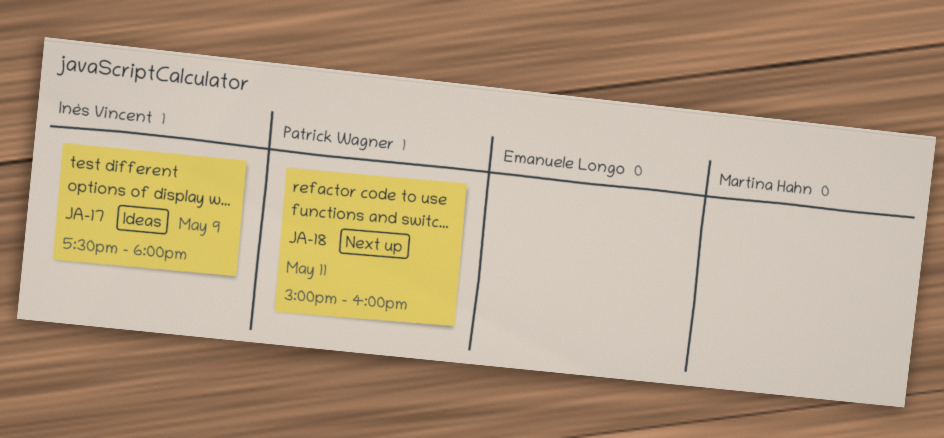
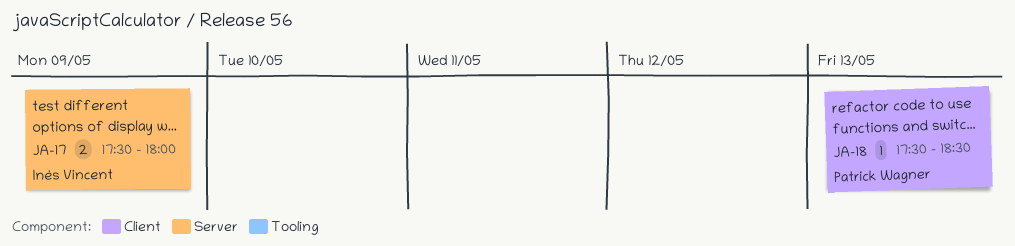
JA-18, day: May 11 -> May 13
JA-18, begins: 15:00 -> 17:30
JA-18, ends: 16:00 -> 18:30

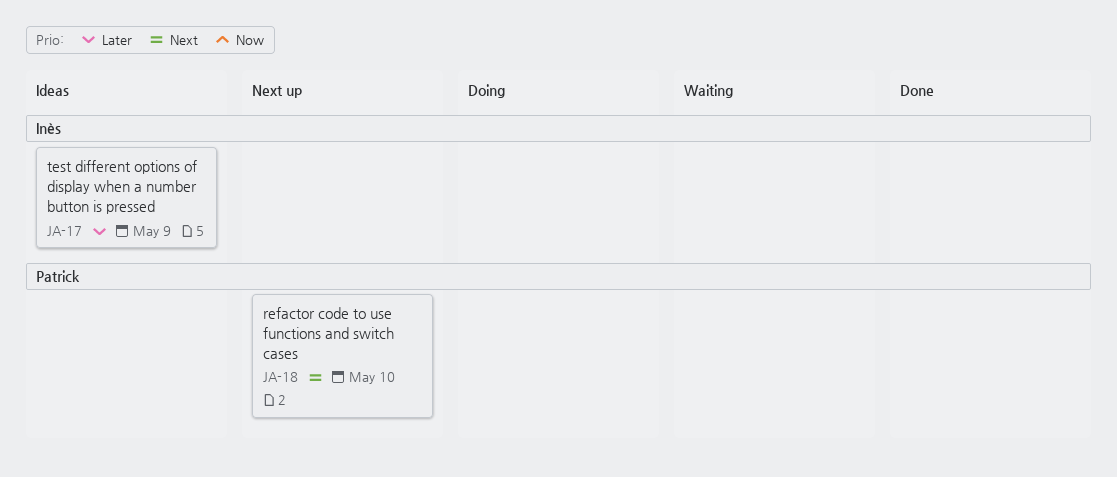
JA-18, day: May 13 -> May 10

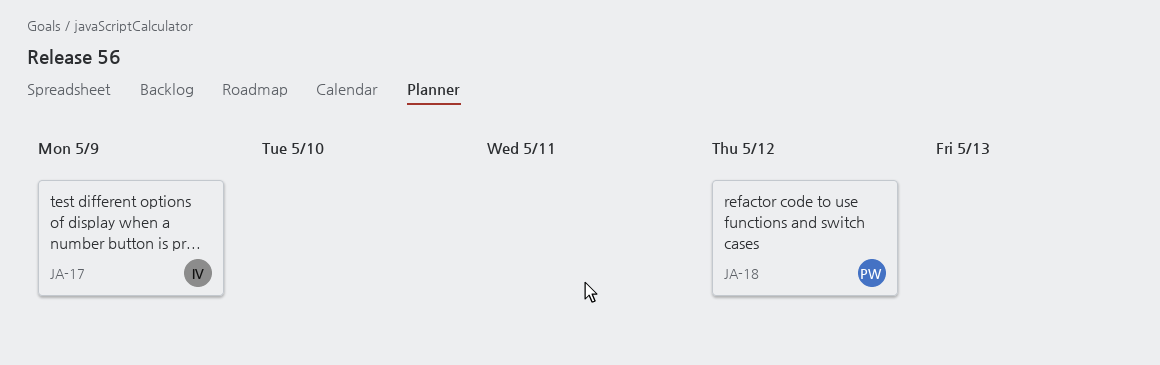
JA-18, day: May 10 -> May 12

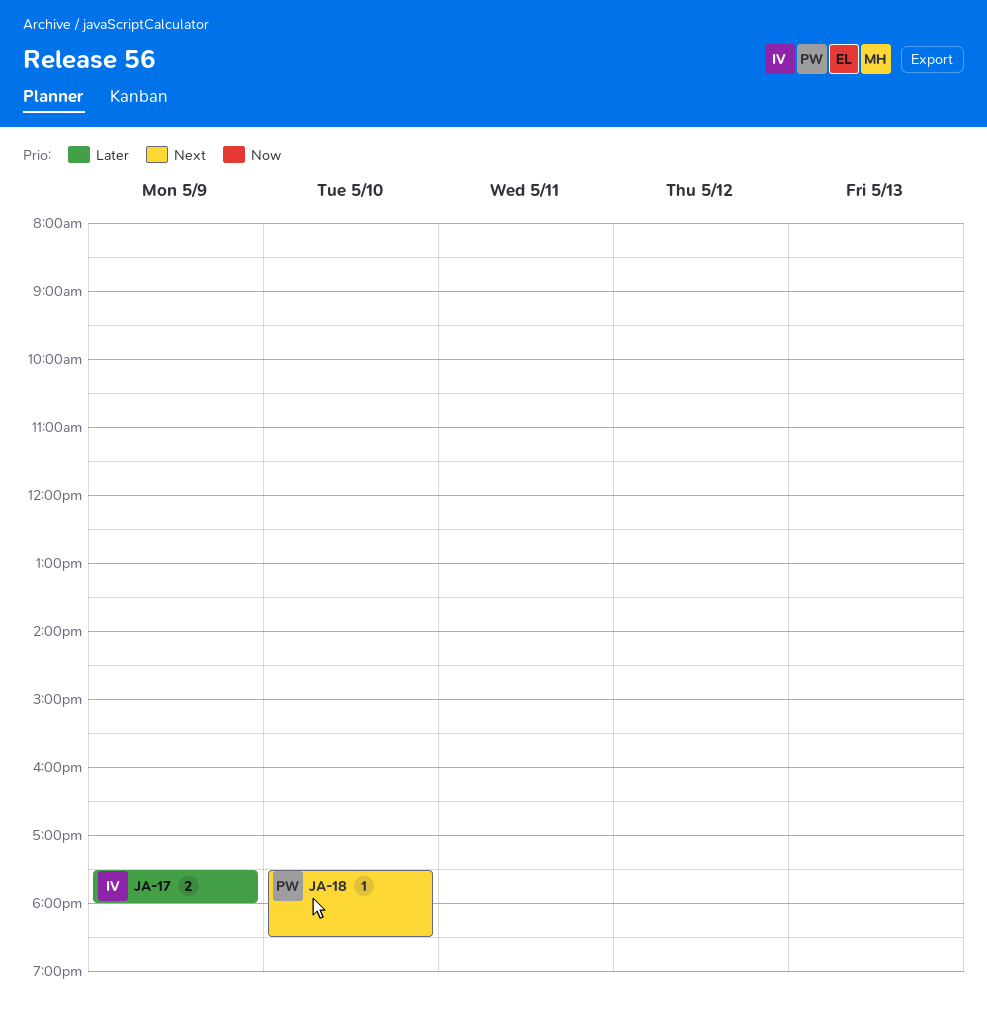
JA-18, day: May 12 -> May 10

